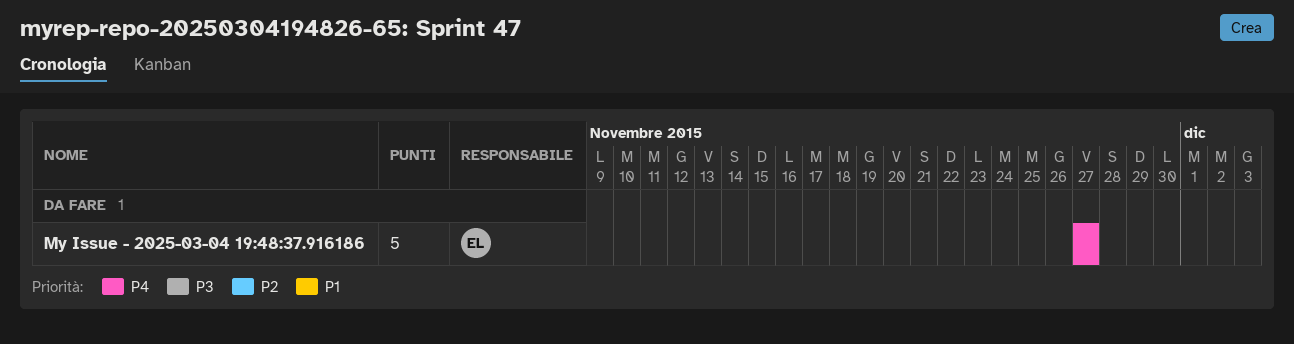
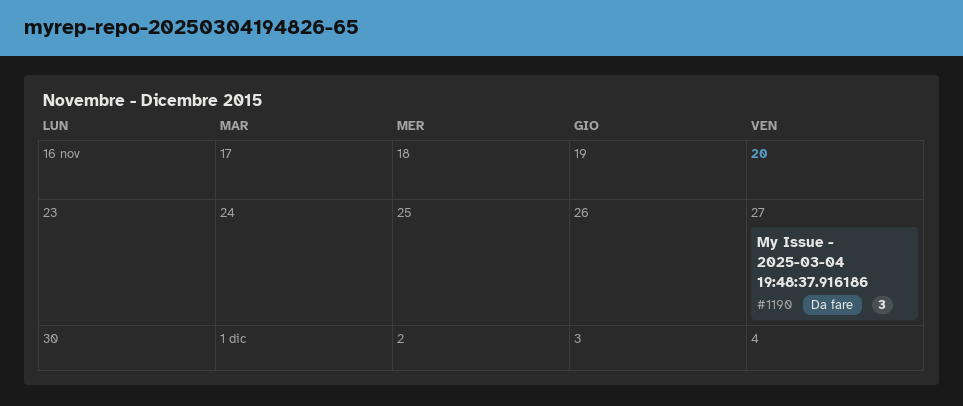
My Issue - 2025-03-04 19:48:37.916186, estimate: 5 -> 3

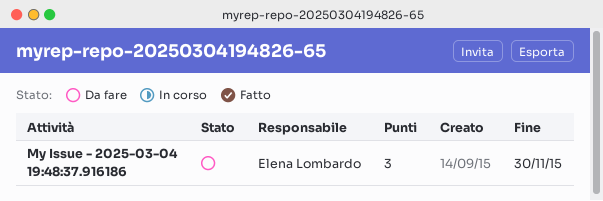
My Issue - 2025-03-04 19:48:37.916186, due: Nov 27 -> Nov 30

